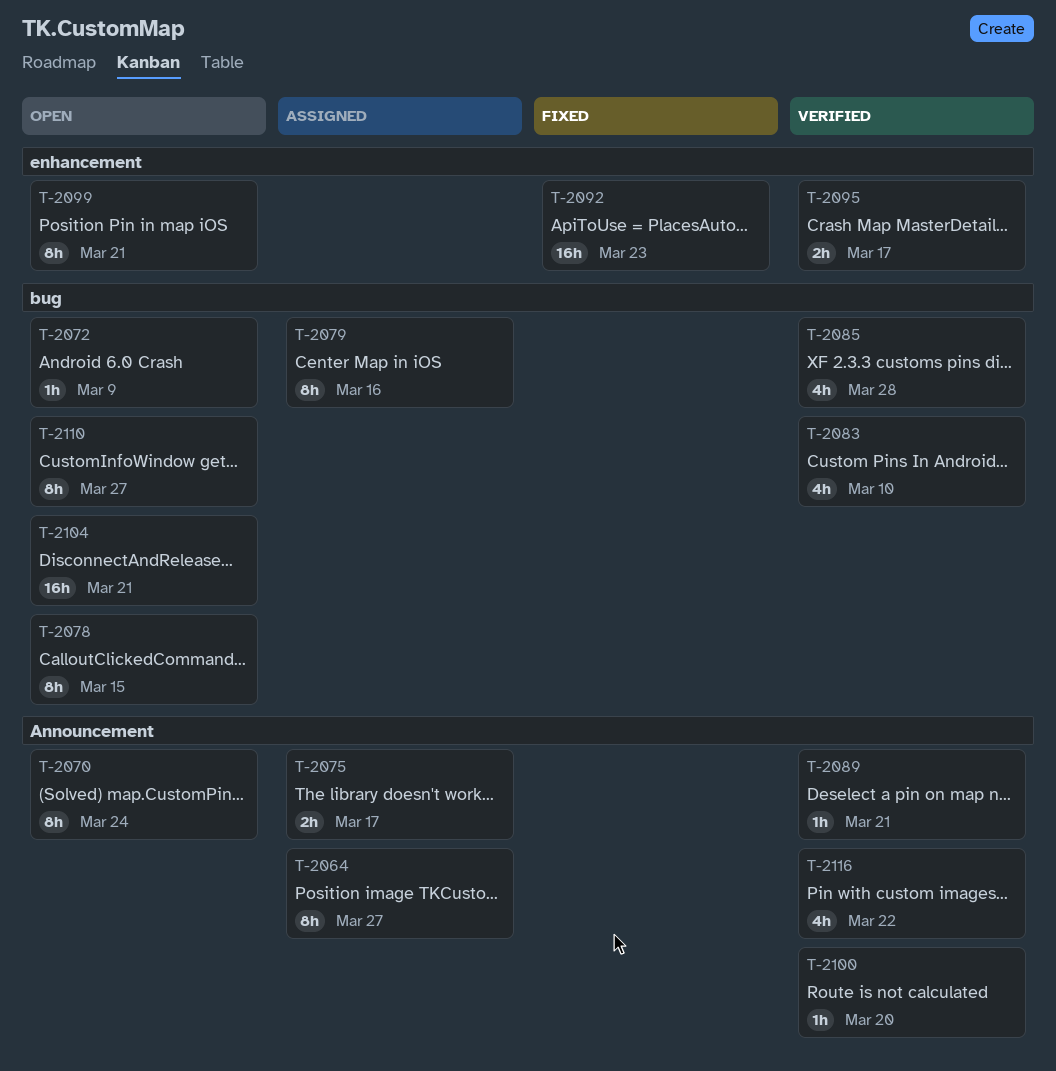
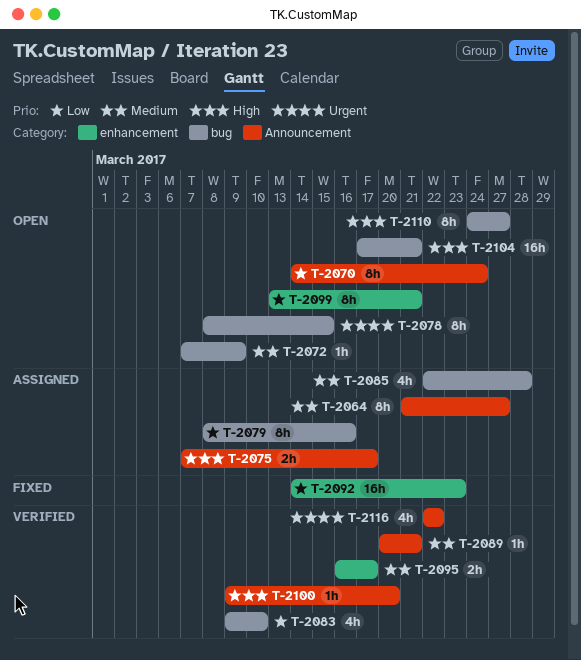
T-2085, status: Verified -> Assigned

